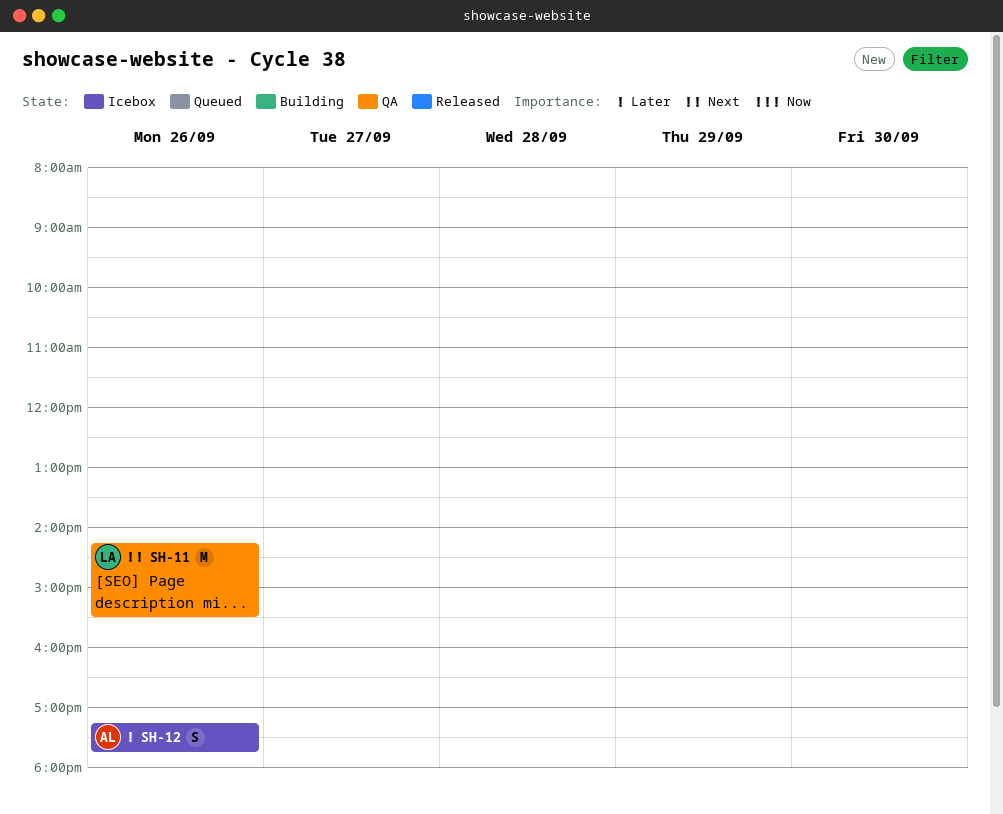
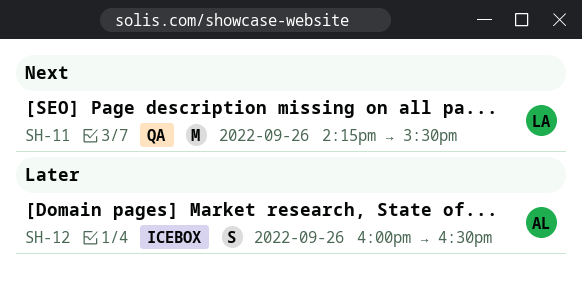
SH-12, begins: 17:15 -> 16:00
SH-12, ends: 17:45 -> 16:30

